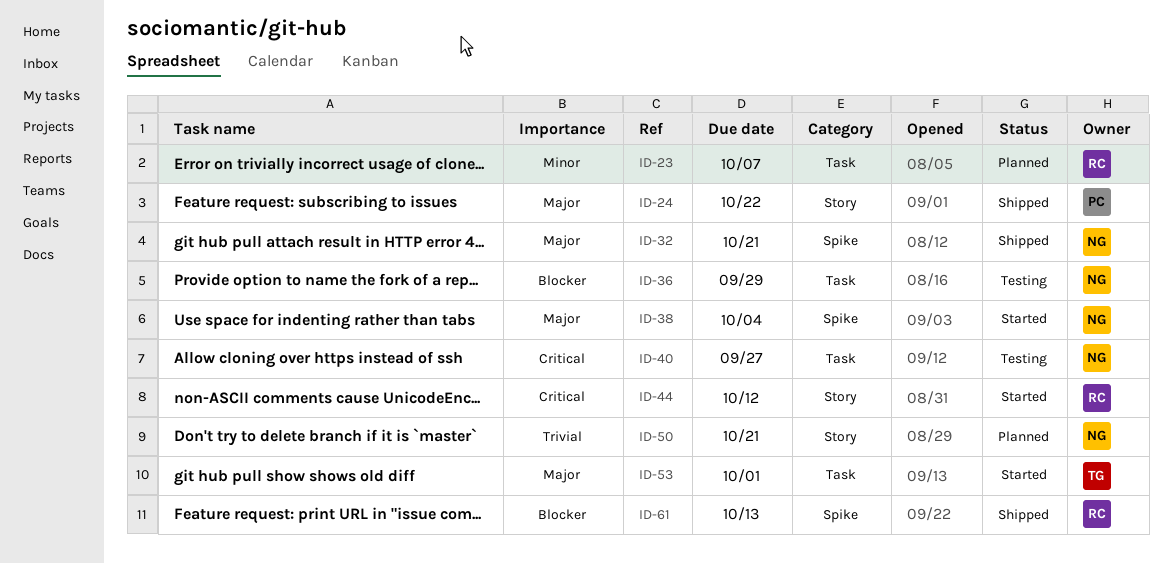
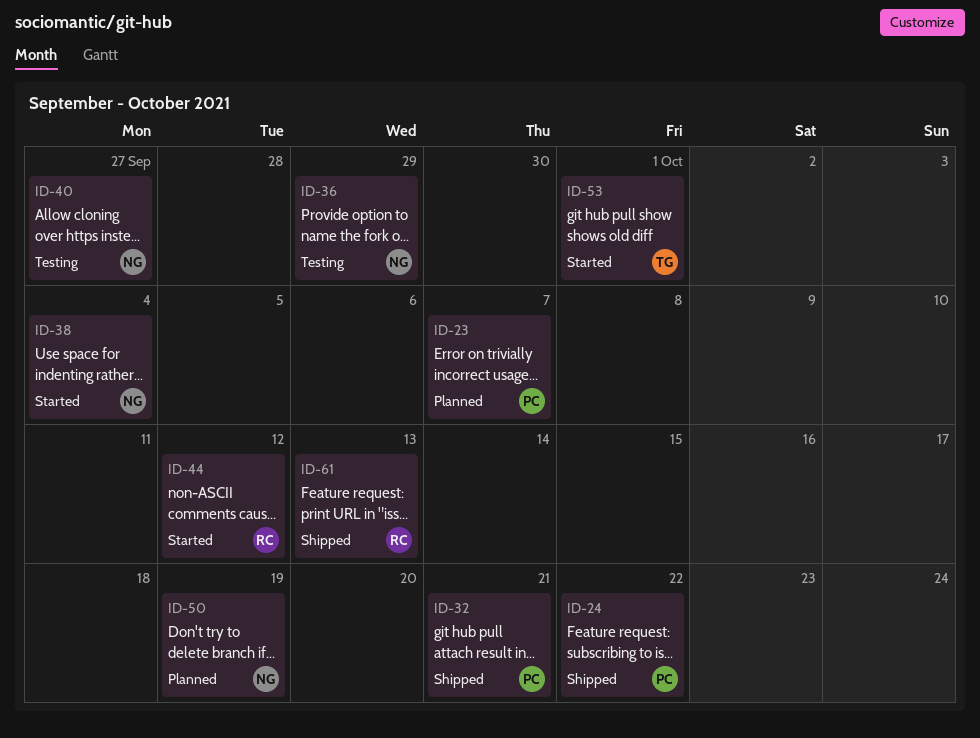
ID-23, owner: RC -> PC
ID-32, owner: NG -> PC
ID-50, due: Oct 21 -> Oct 19

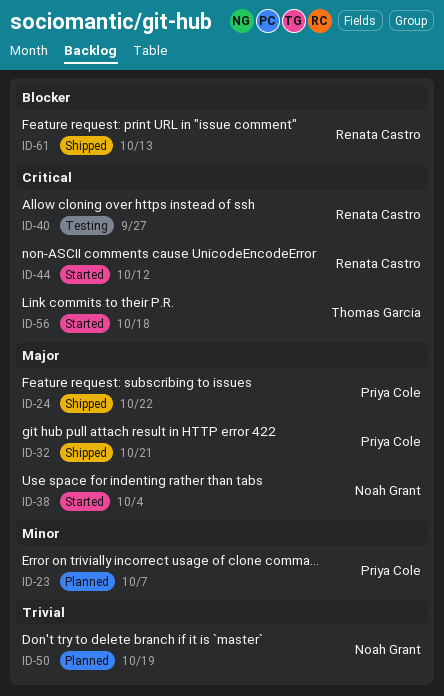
ID-36: present -> none
ID-40, owner: Noah Grant -> Renata Castro
ID-53: present -> none
ID-56: none -> present

